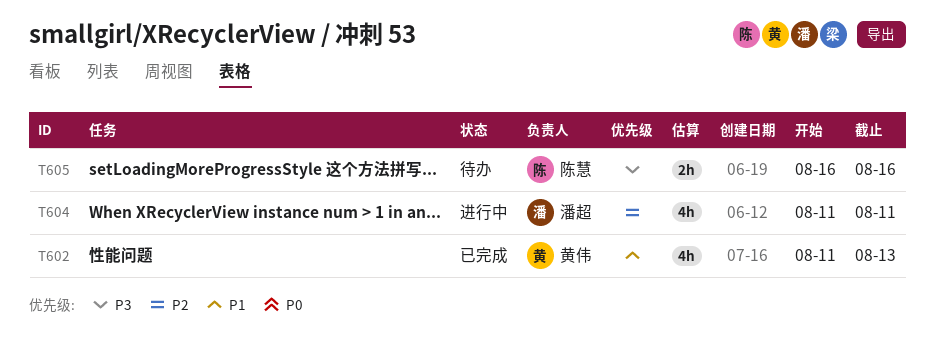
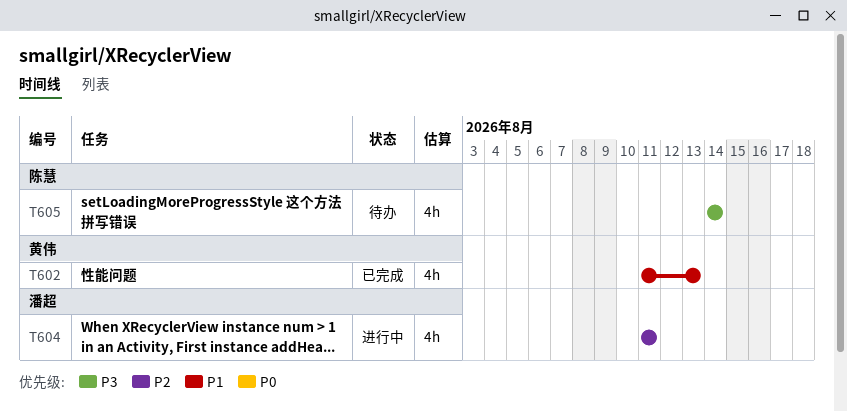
T605, estimate: 2h -> 4h
T605, start: Aug 16 -> Aug 14
T605, due: Aug 16 -> Aug 14

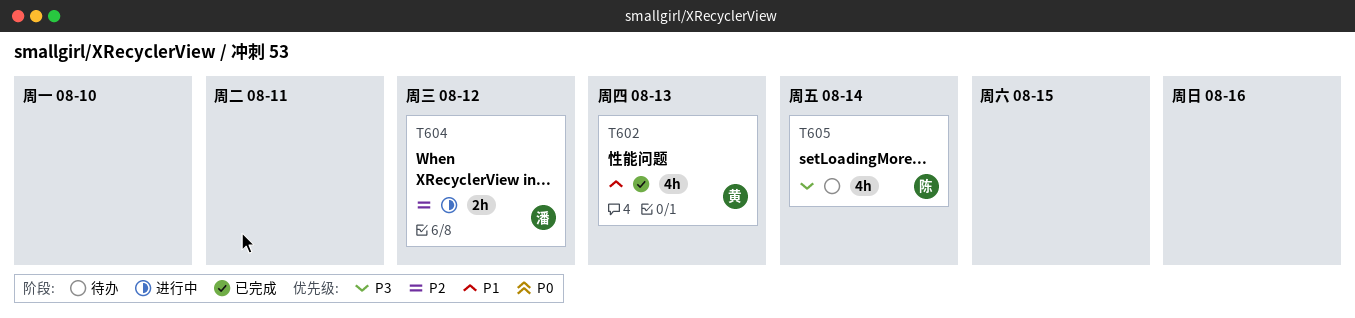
T604, estimate: 4h -> 2h
T604, due: Aug 11 -> Aug 12

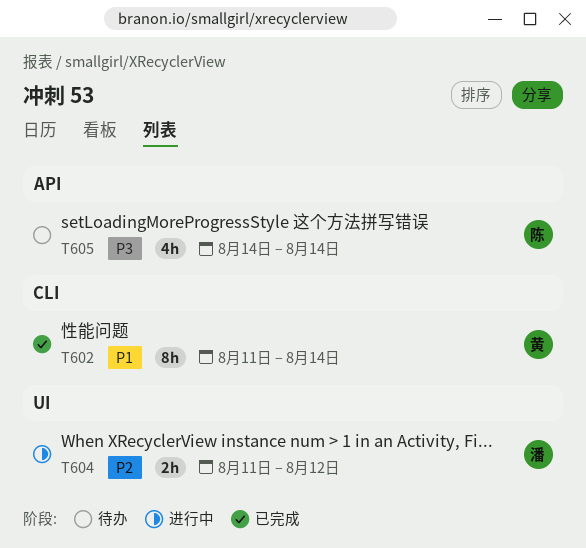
T602, estimate: 4h -> 8h
T602, due: Aug 13 -> Aug 14

